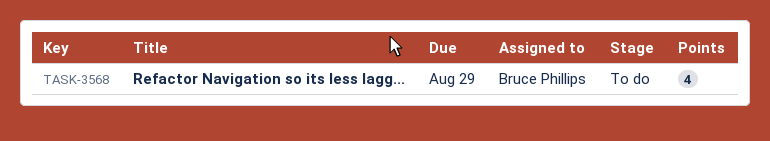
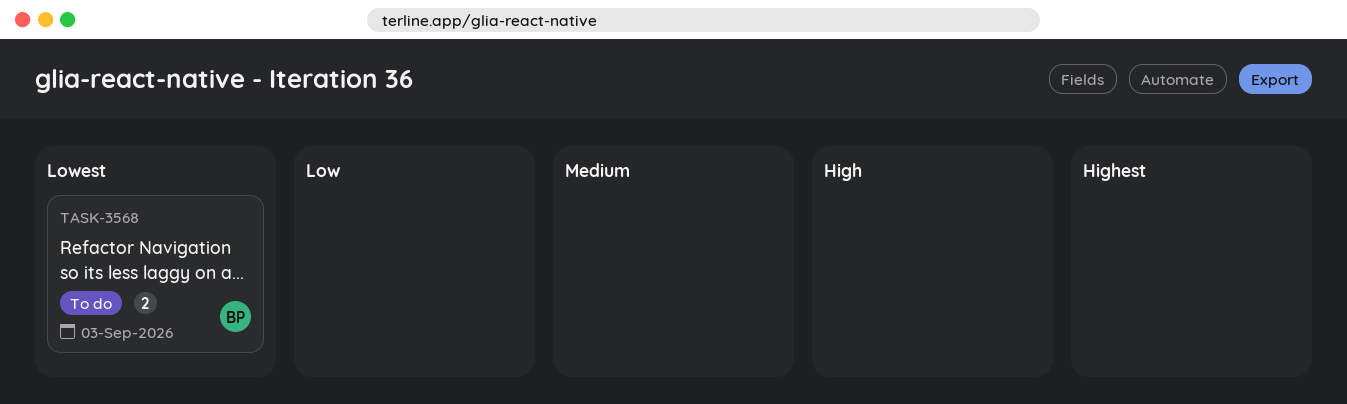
TASK-3568, estimate: 4 -> 2
TASK-3568, due: Aug 29 -> Sep 3

